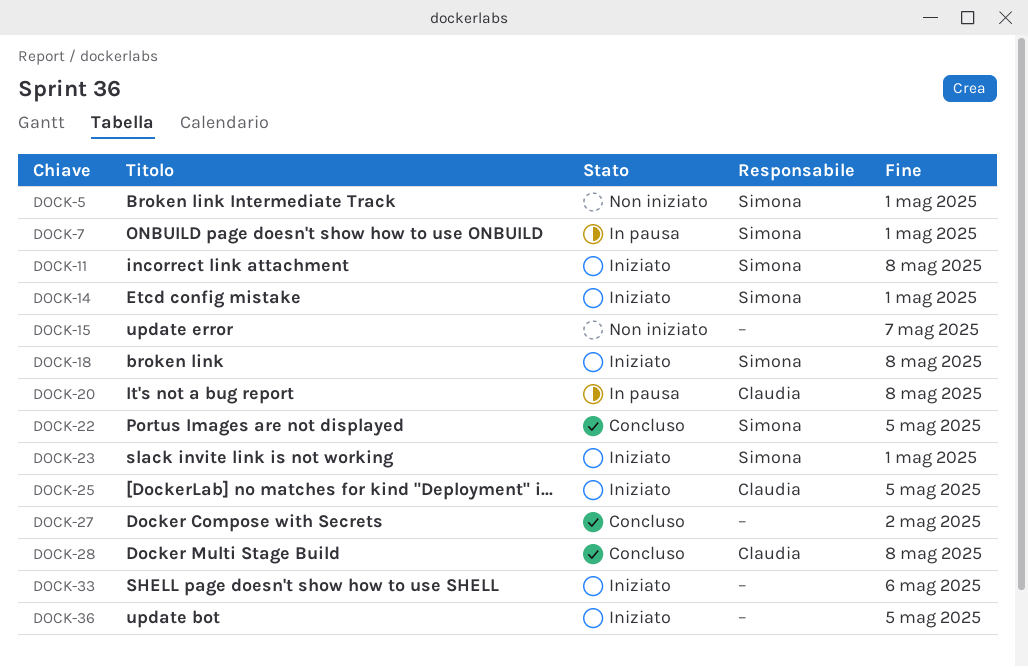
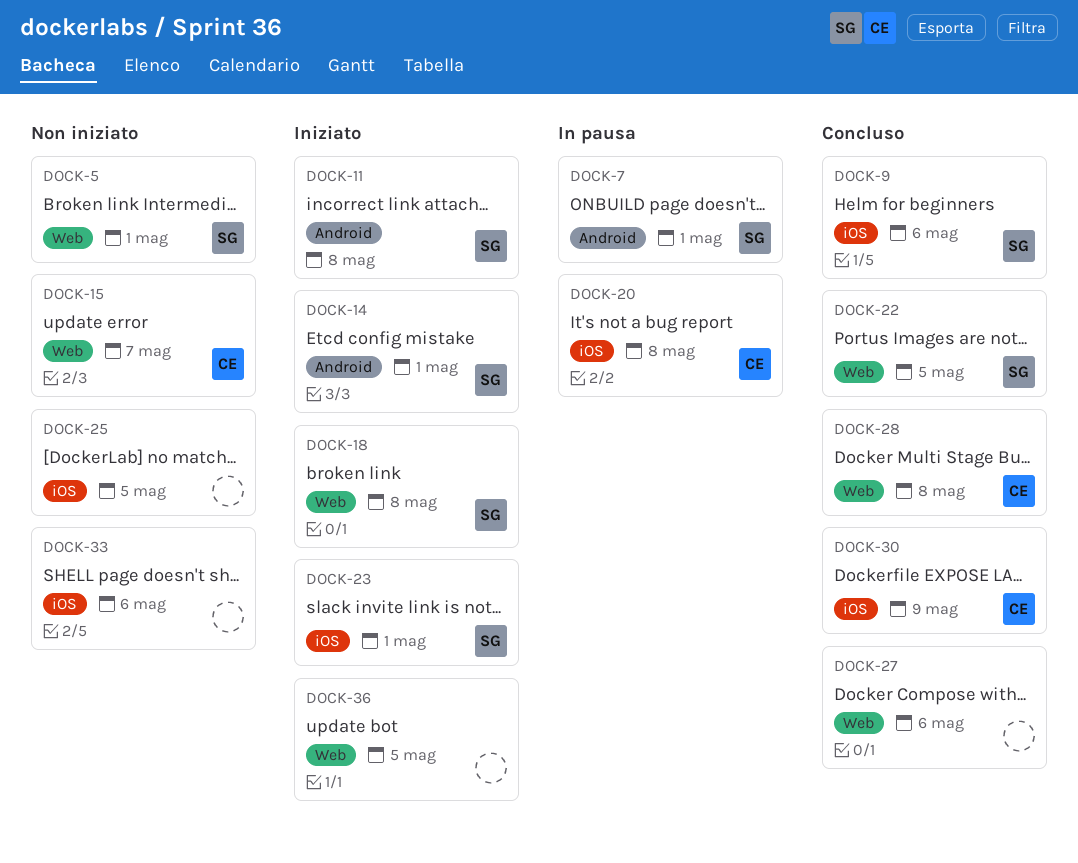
DOCK-9: none -> present
DOCK-15, owner: none -> Claudia
DOCK-25, status: Iniziato -> Non iniziato
DOCK-25, owner: Claudia -> none
DOCK-27, due: May 2 -> May 6
DOCK-30: none -> present
DOCK-33, status: Iniziato -> Non iniziato

